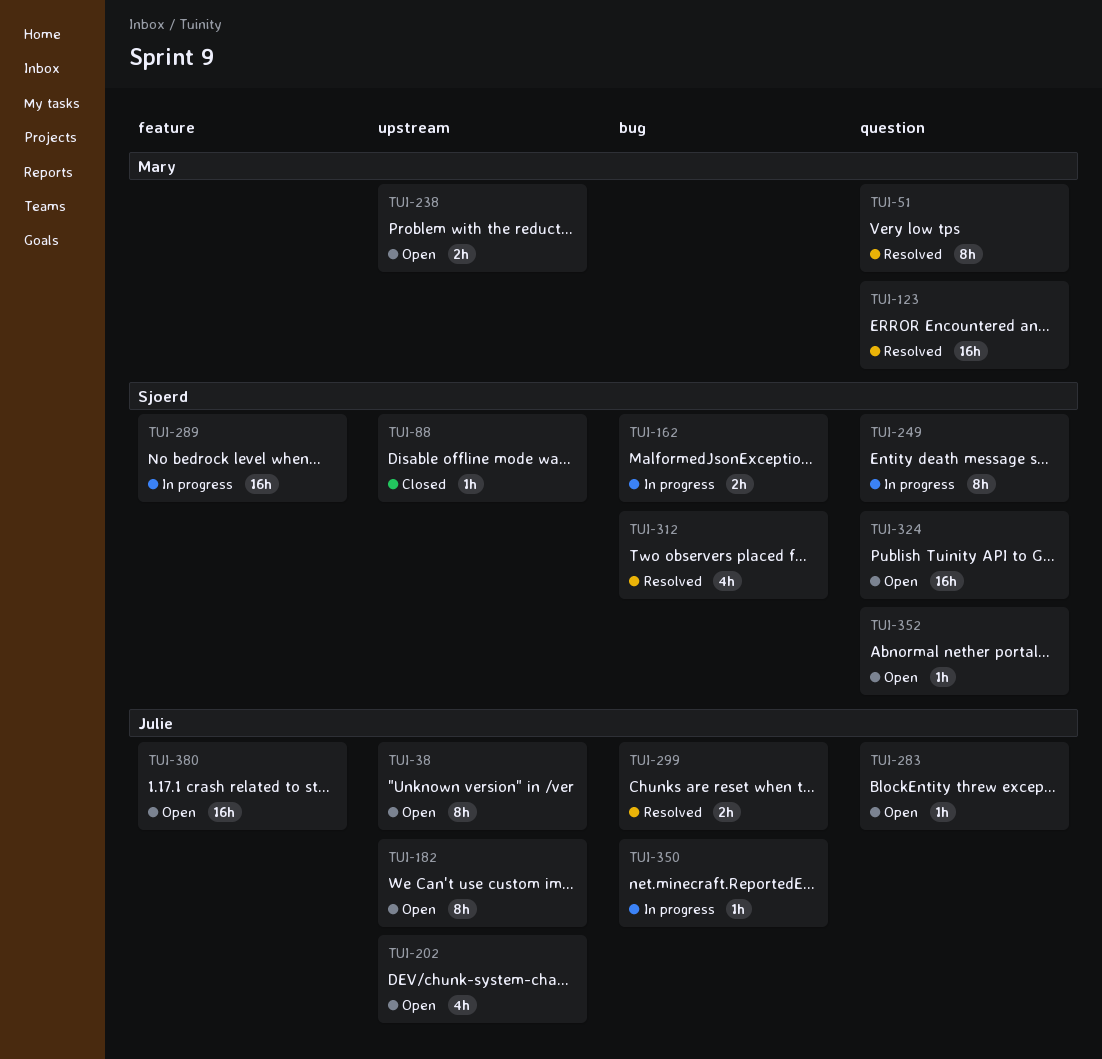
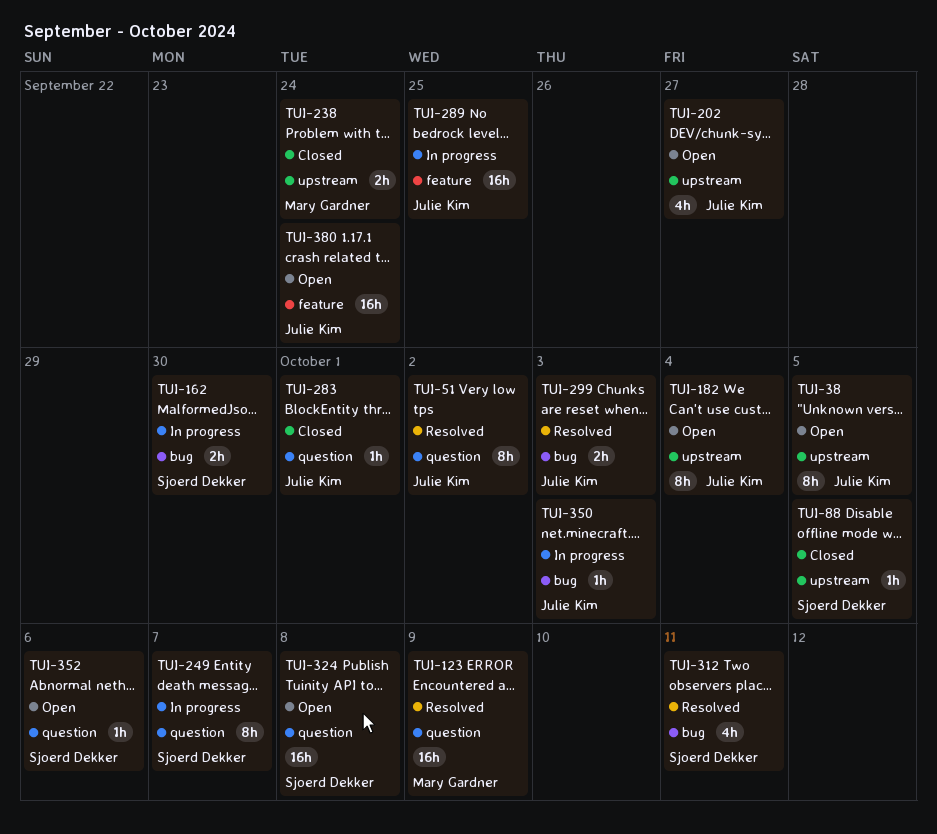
TUI-51, owner: Mary Gardner -> Julie Kim
TUI-238, status: Open -> Closed
TUI-283, status: Open -> Closed
TUI-289, owner: Sjoerd Dekker -> Julie Kim

